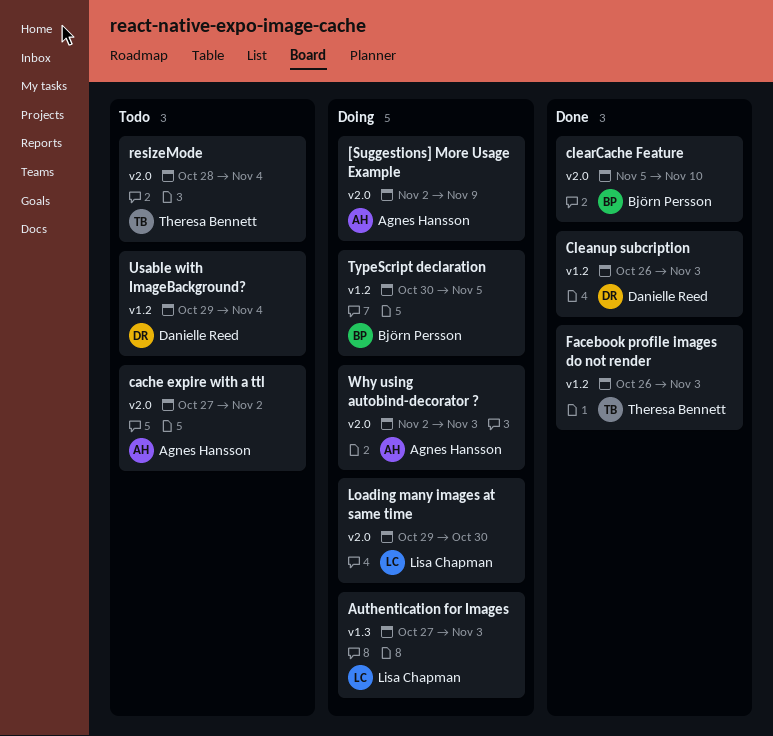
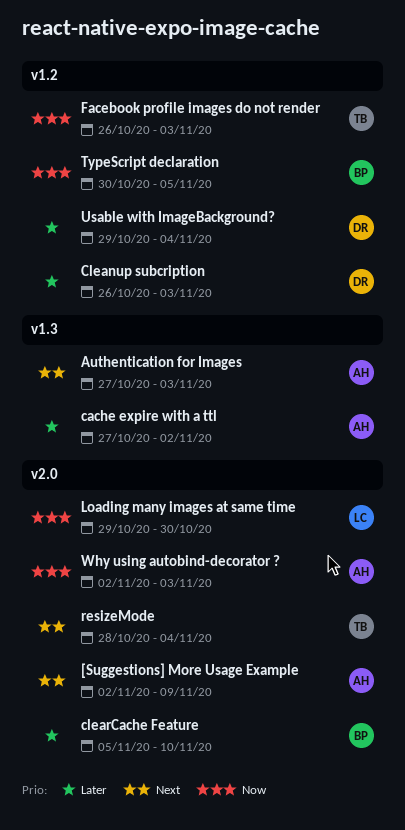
Authentication for Images, owner: Lisa Chapman -> Agnes Hansson
cache expire with a ttl, label: v2.0 -> v1.3

